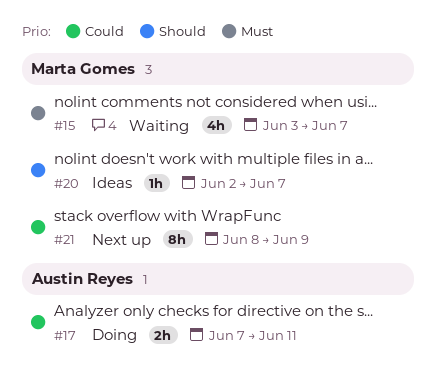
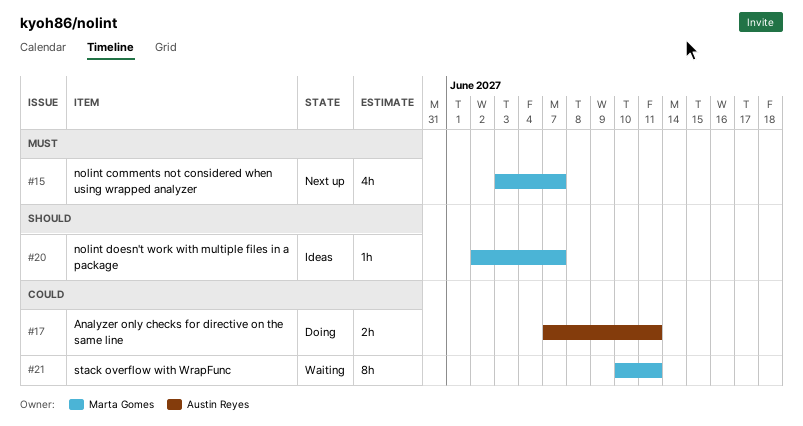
#15, status: Waiting -> Next up
#21, status: Next up -> Waiting
#21, start: Jun 8 -> Jun 10
#21, due: Jun 9 -> Jun 11

